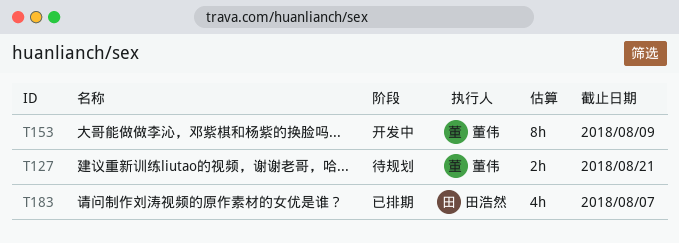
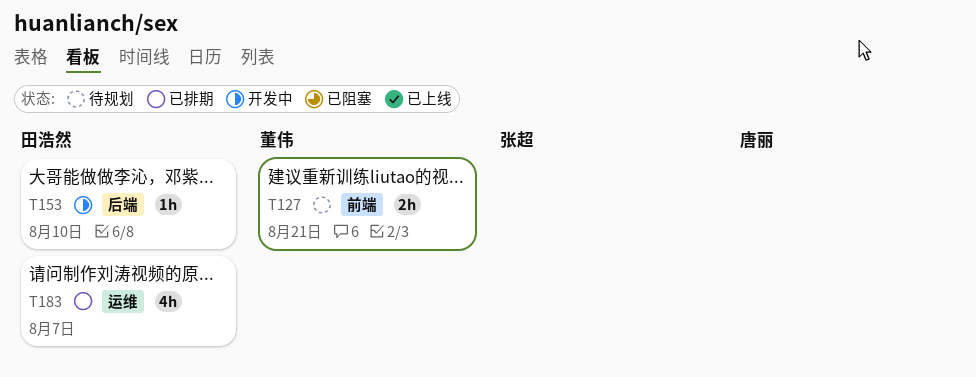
T153, owner: 董伟 -> 田浩然
T153, estimate: 8h -> 1h
T153, due: Aug 9 -> Aug 10

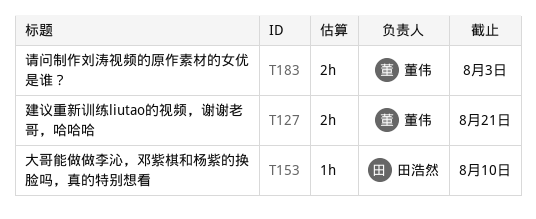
T183, owner: 田浩然 -> 董伟
T183, estimate: 4h -> 2h
T183, due: Aug 7 -> Aug 3

